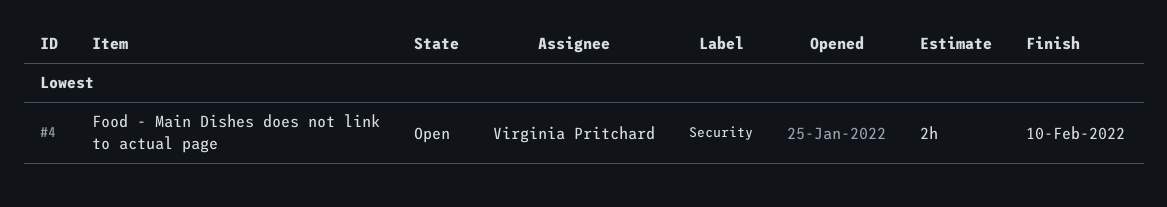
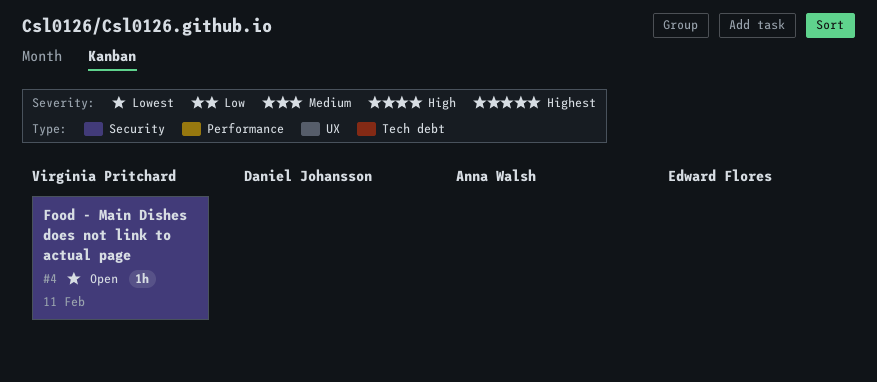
#4, estimate: 2h -> 1h
#4, due: Feb 10 -> Feb 11

